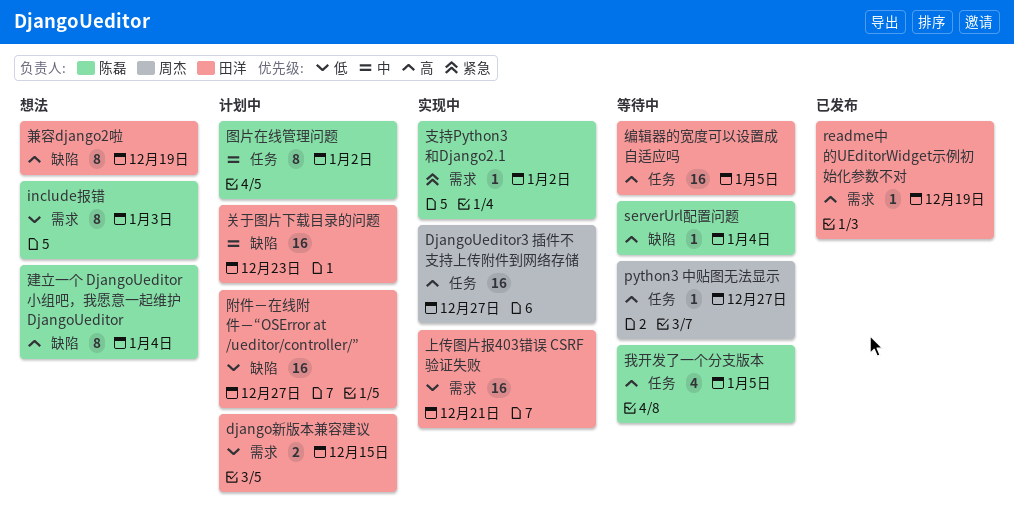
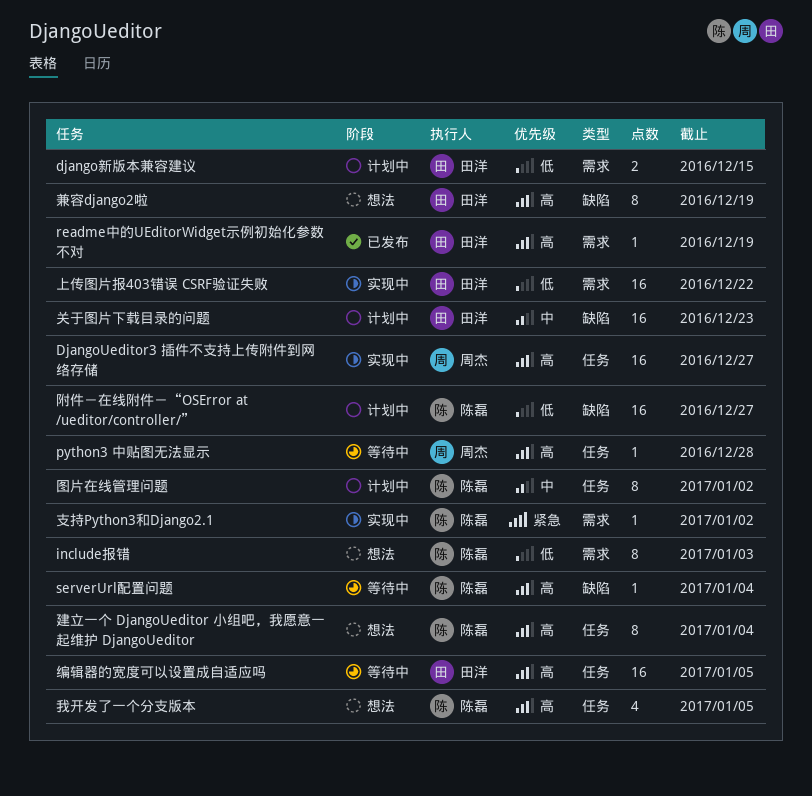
python3 中贴图无法显示, due: Dec 27 -> Dec 28
上传图片报403错误 CSRF验证失败, due: Dec 21 -> Dec 22
建立一个 DjangoUeditor 小组吧，我愿意一起维护 DjangoUeditor, label: 缺陷 -> 任务
我开发了一个分支版本, status: 等待中 -> 想法
附件－在线附件－“OSError at /ueditor/controller/”, owner: 田洋 -> 陈磊

